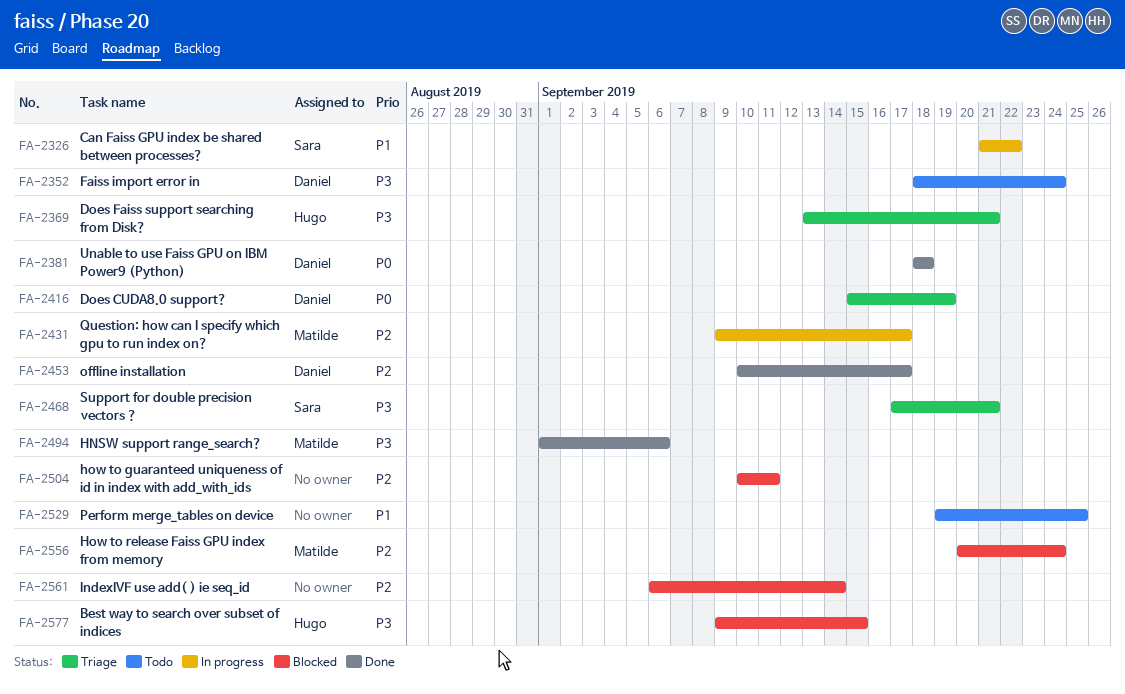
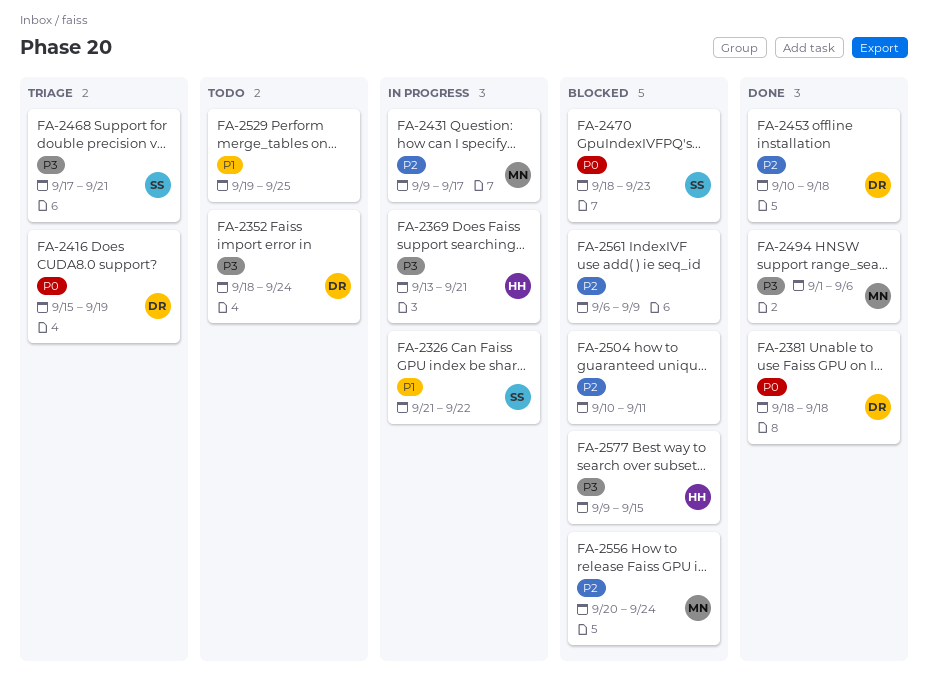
FA-2369, status: Triage -> In progress
FA-2453, due: Sep 17 -> Sep 18
FA-2470: none -> present
FA-2561, due: Sep 14 -> Sep 9

